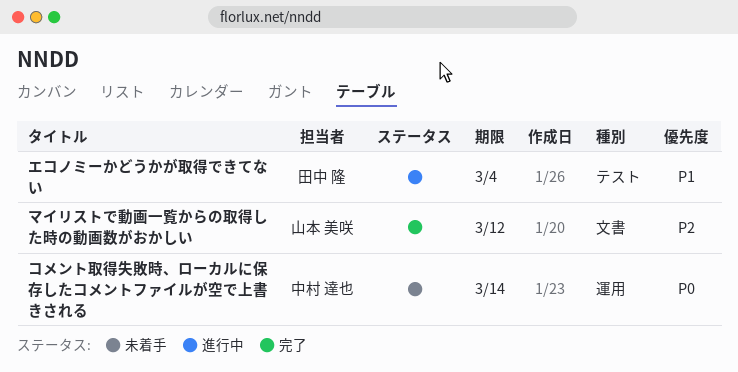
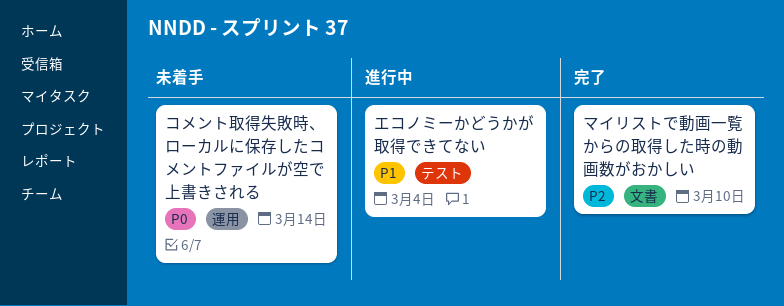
マイリストで動画一覧からの取得した時の動画数がおかしい, due: Mar 12 -> Mar 10

